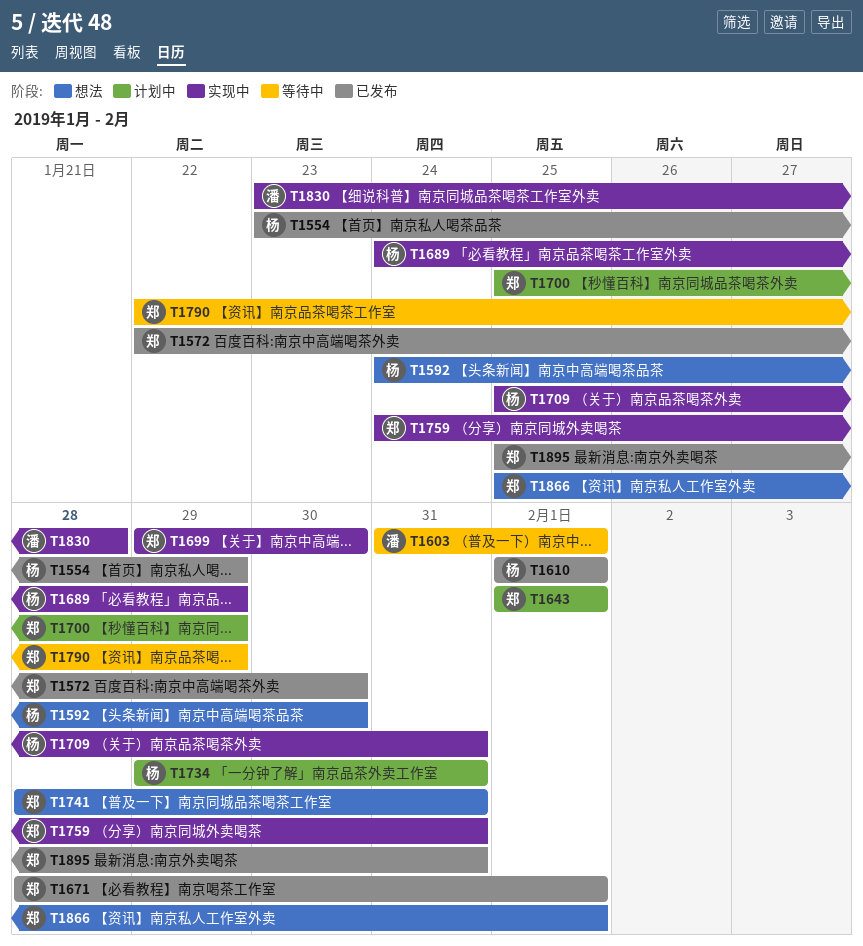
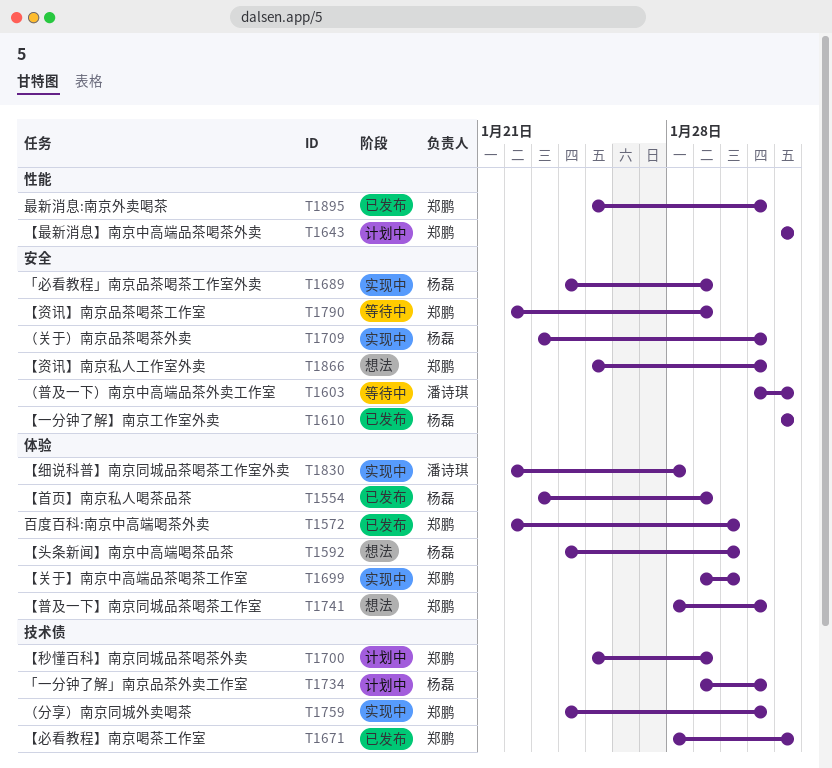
T1709, start: Jan 25 -> Jan 23
T1830, start: Jan 23 -> Jan 22
T1866, due: Feb 1 -> Jan 31

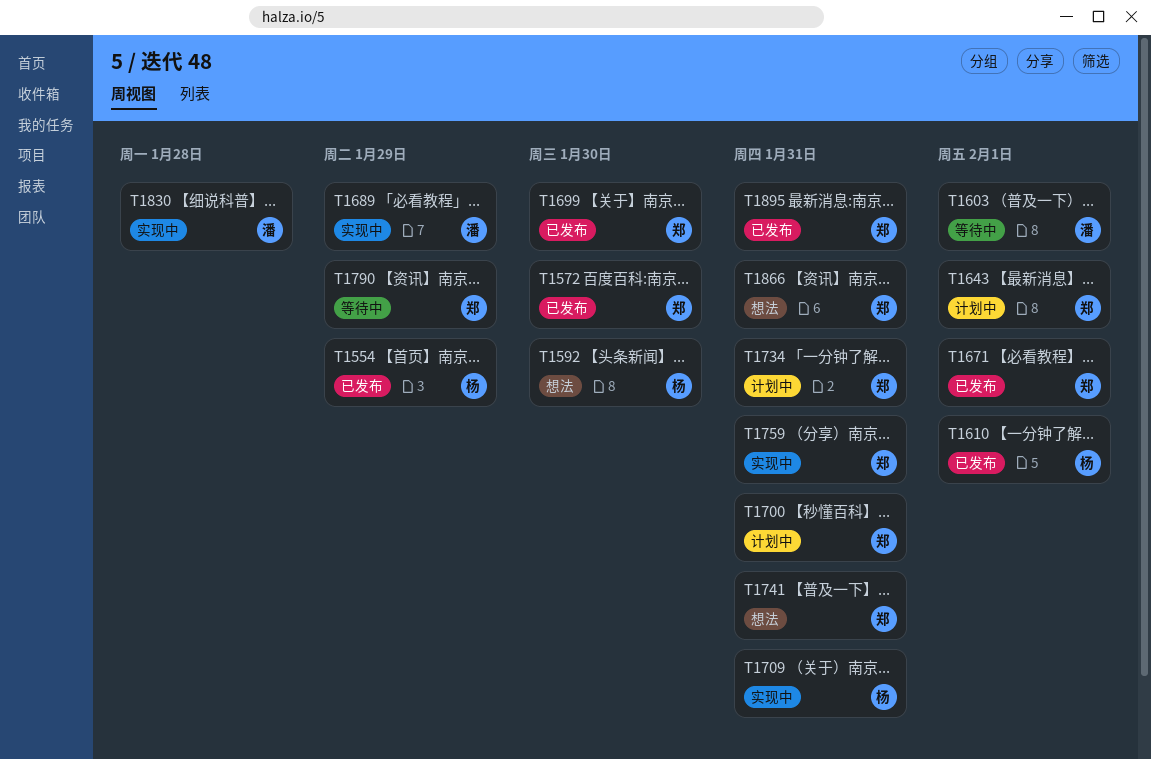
T1689, owner: 杨磊 -> 潘诗琪
T1699, status: 实现中 -> 已发布
T1700, due: Jan 29 -> Jan 31
T1734, owner: 杨磊 -> 郑鹏

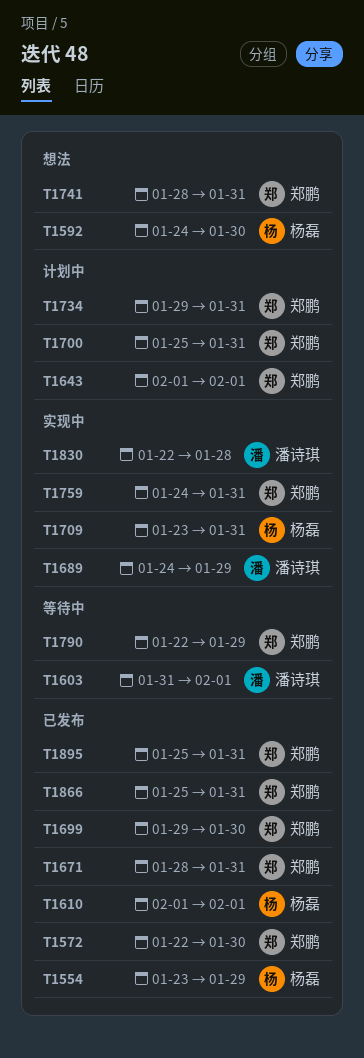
T1671, due: Feb 1 -> Jan 31
T1866, status: 想法 -> 已发布

